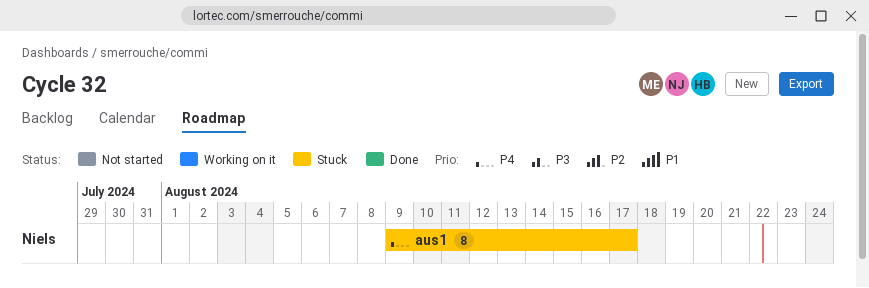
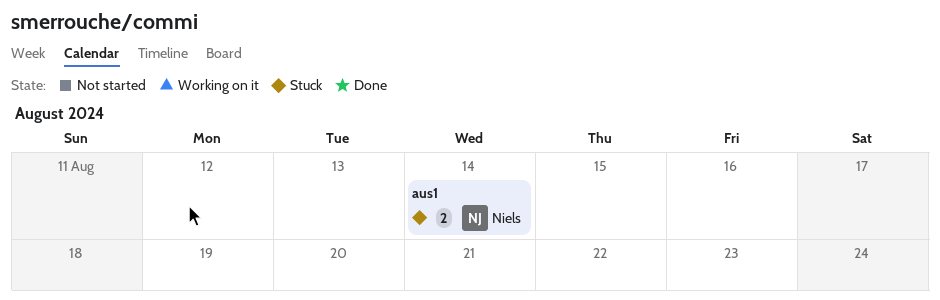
aus1, estimate: 8 -> 2
aus1, due: Aug 17 -> Aug 14

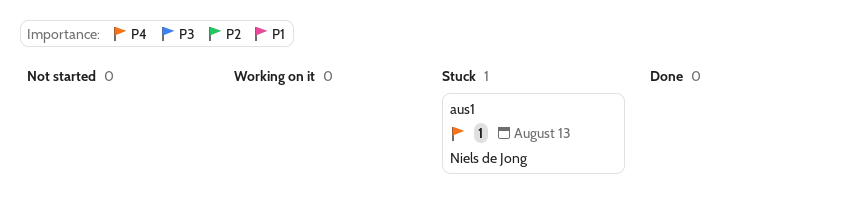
aus1, estimate: 2 -> 1
aus1, due: Aug 14 -> Aug 13

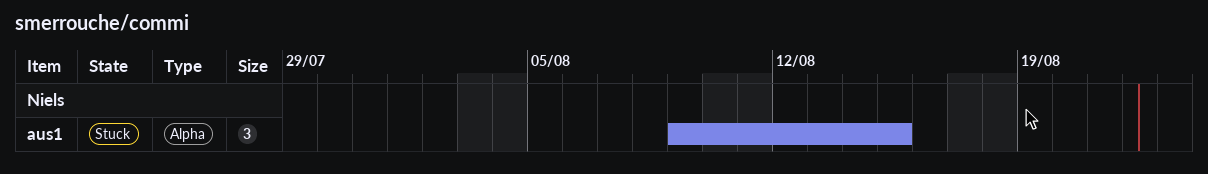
aus1, estimate: 1 -> 3
aus1, due: Aug 13 -> Aug 15

